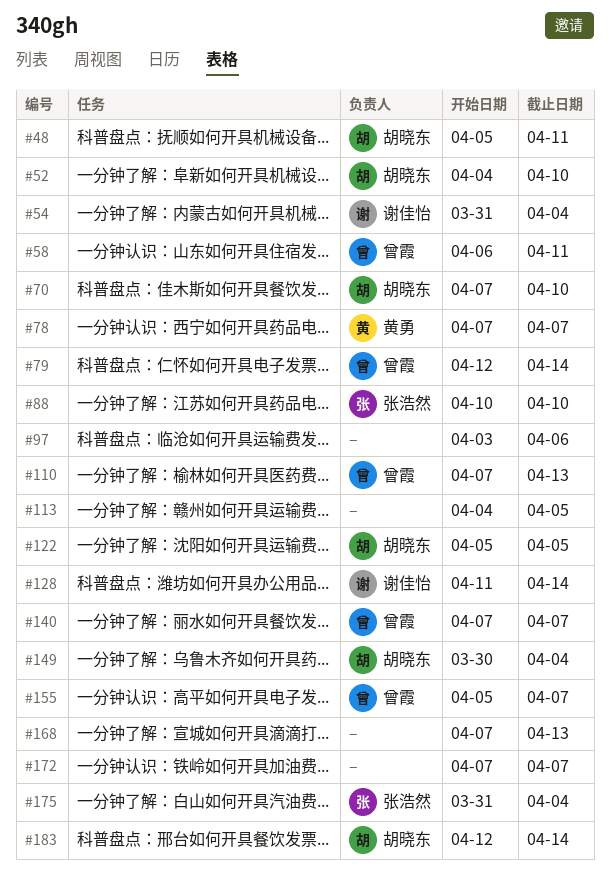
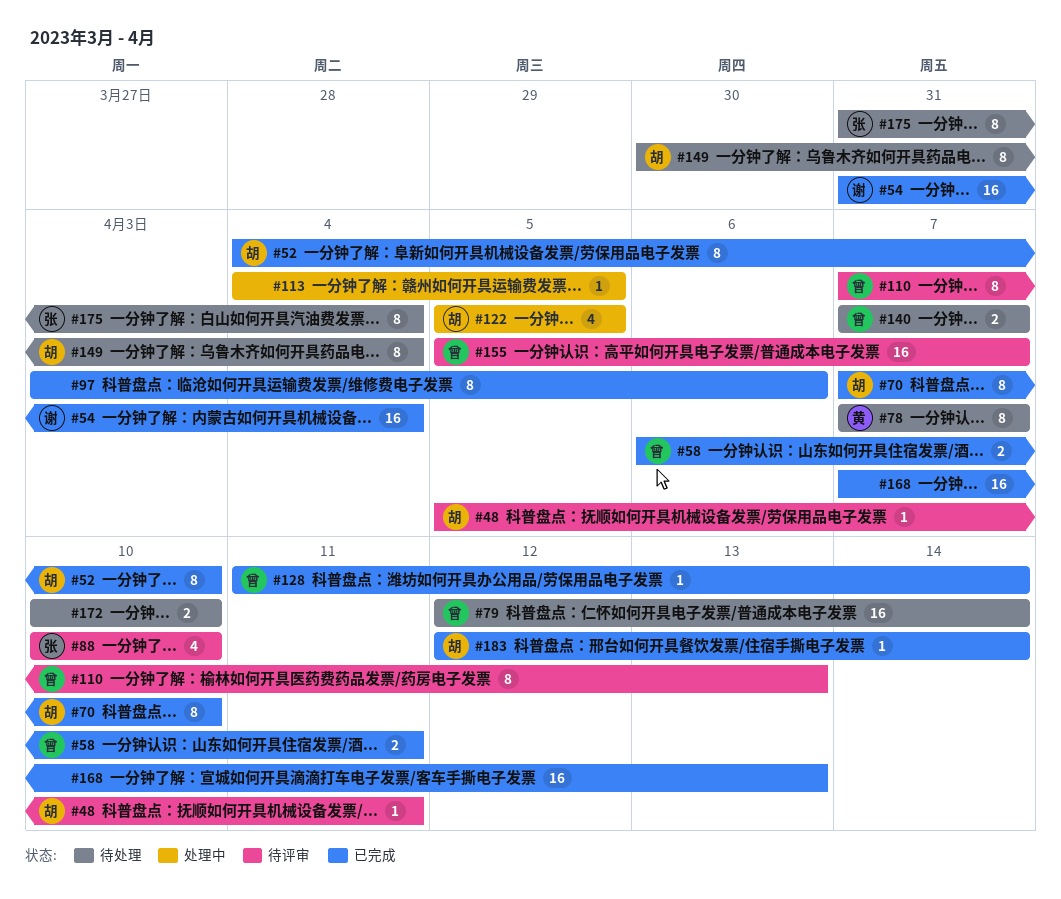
#128, owner: 谢佳怡 -> 曾霞
#172, start: Apr 7 -> Apr 10
#172, due: Apr 7 -> Apr 10

